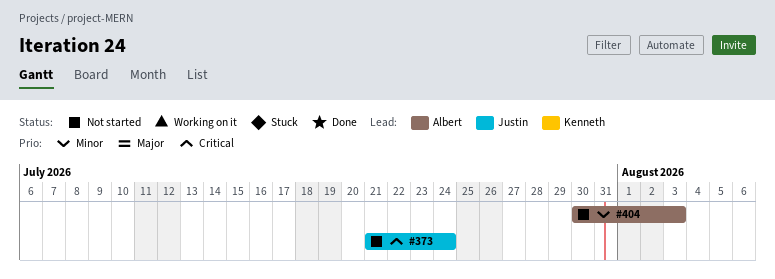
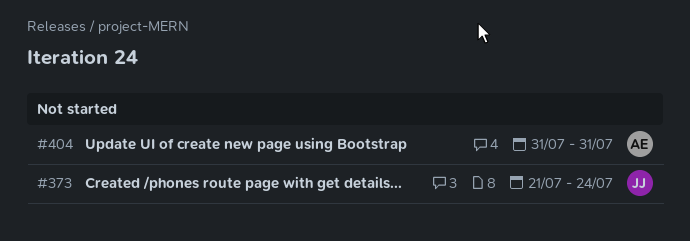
#404, start: Jul 30 -> Jul 31
#404, due: Aug 3 -> Jul 31

